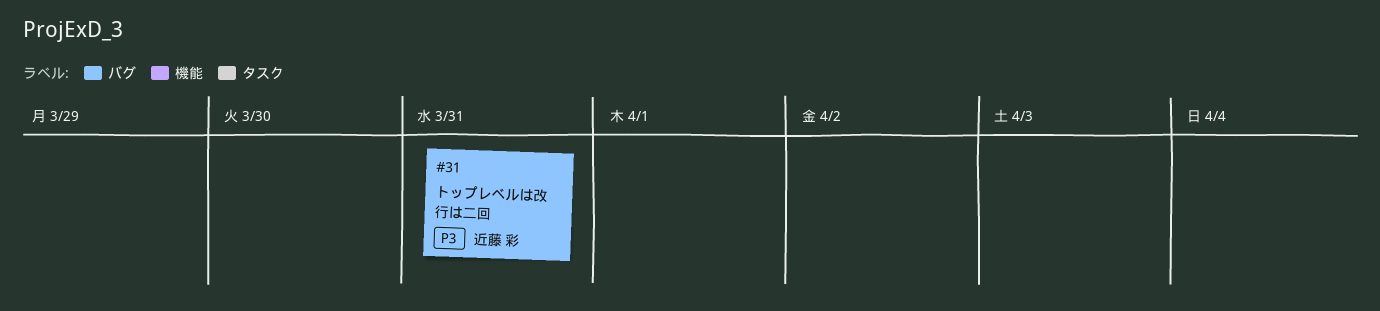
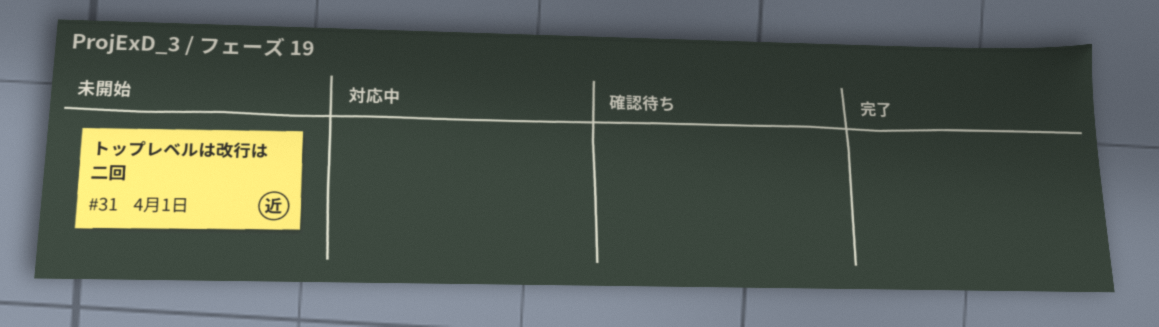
#31, due: Mar 31 -> Apr 1

